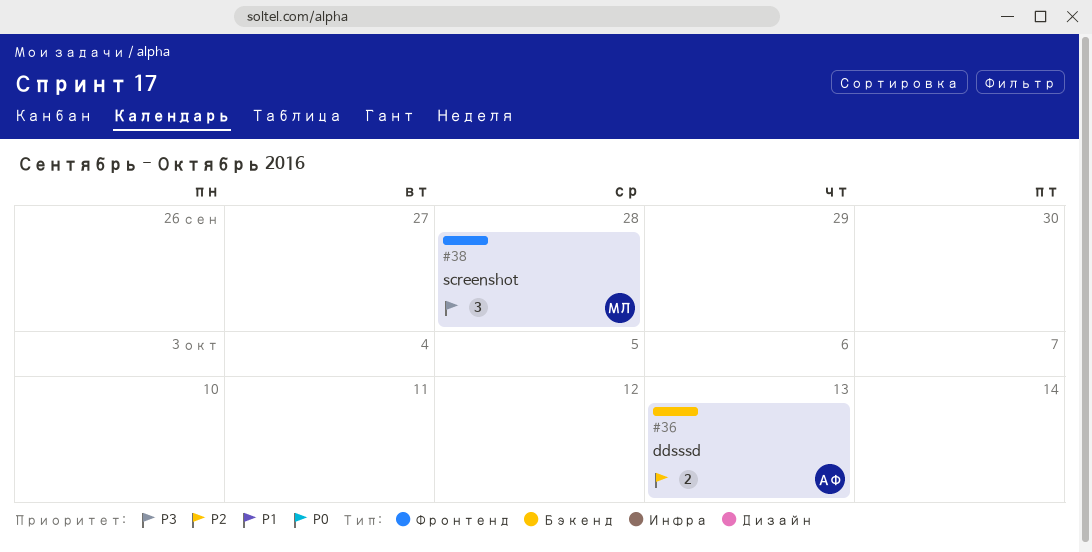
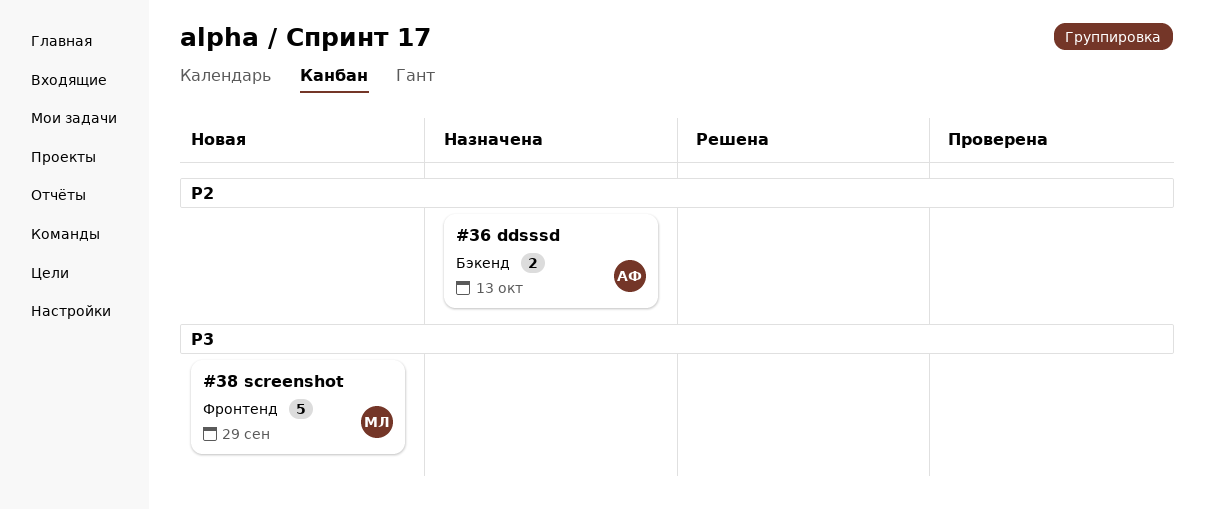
#38, estimate: 3 -> 5
#38, due: Sep 28 -> Sep 29

